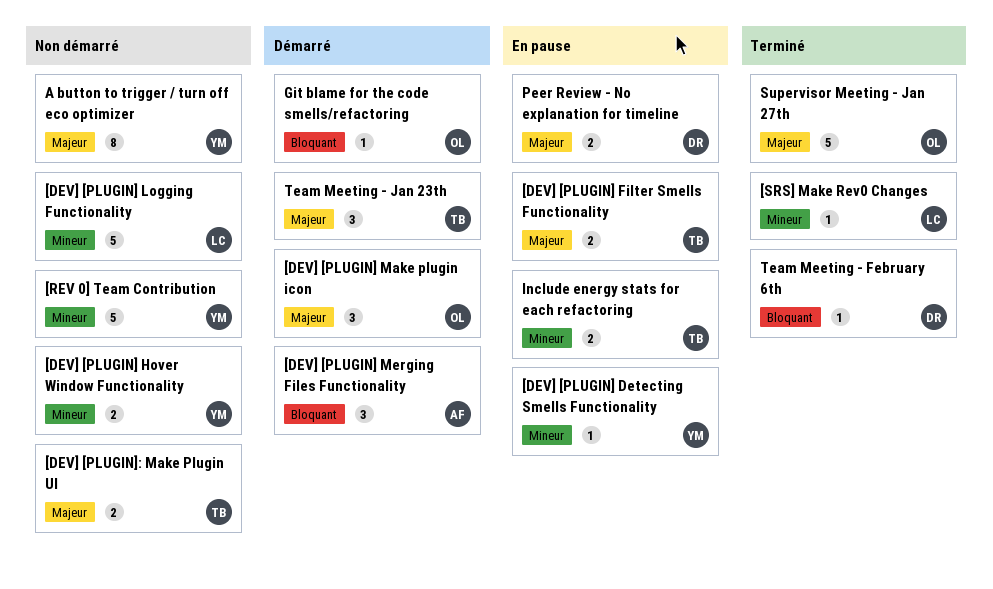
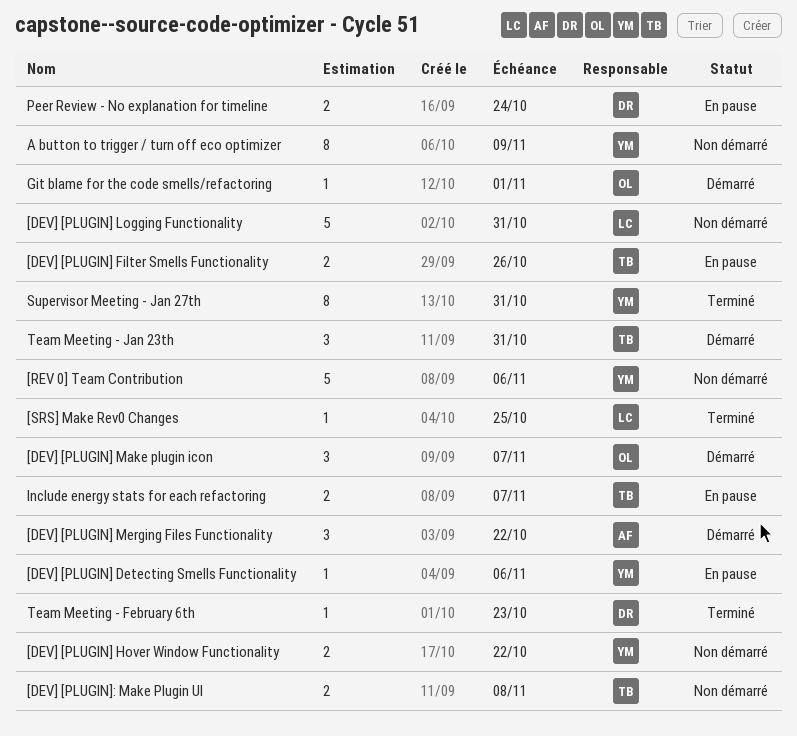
Supervisor Meeting - Jan 27th, owner: OL -> YM
Supervisor Meeting - Jan 27th, estimate: 5 -> 8

